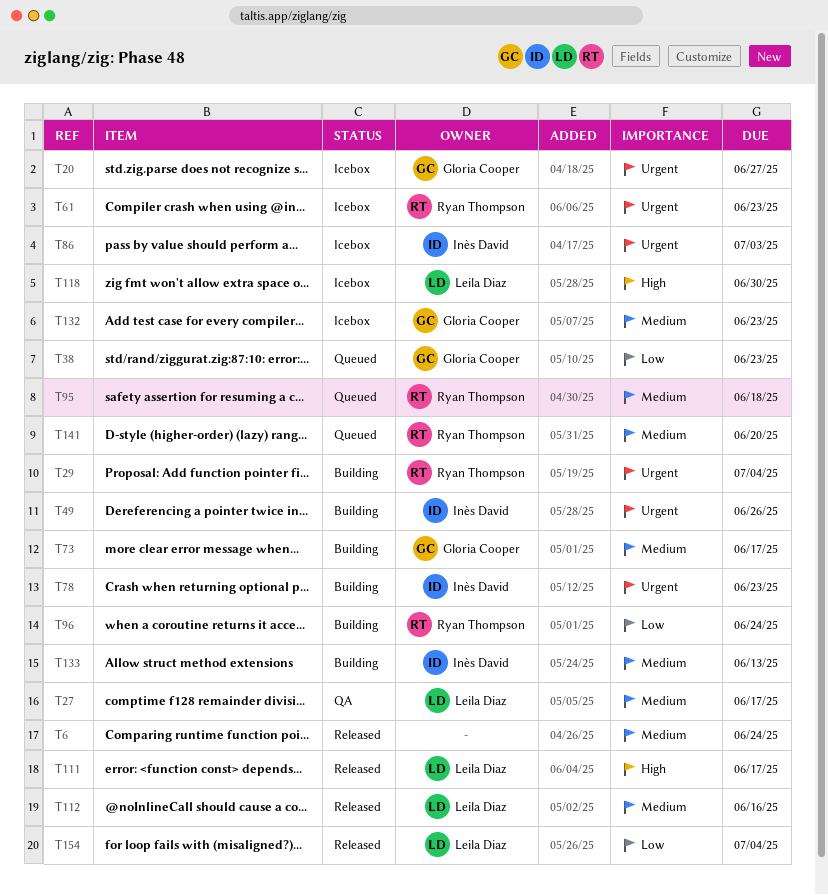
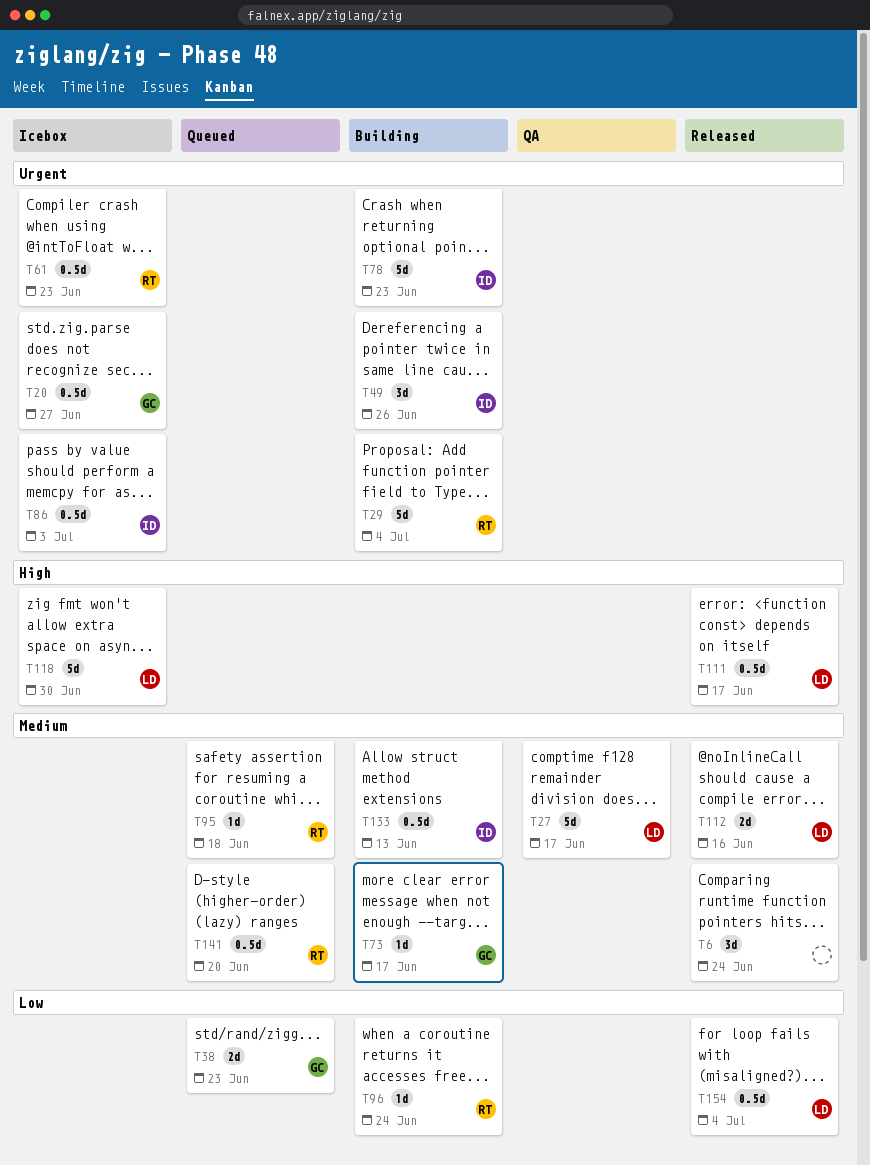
T132: present -> none

